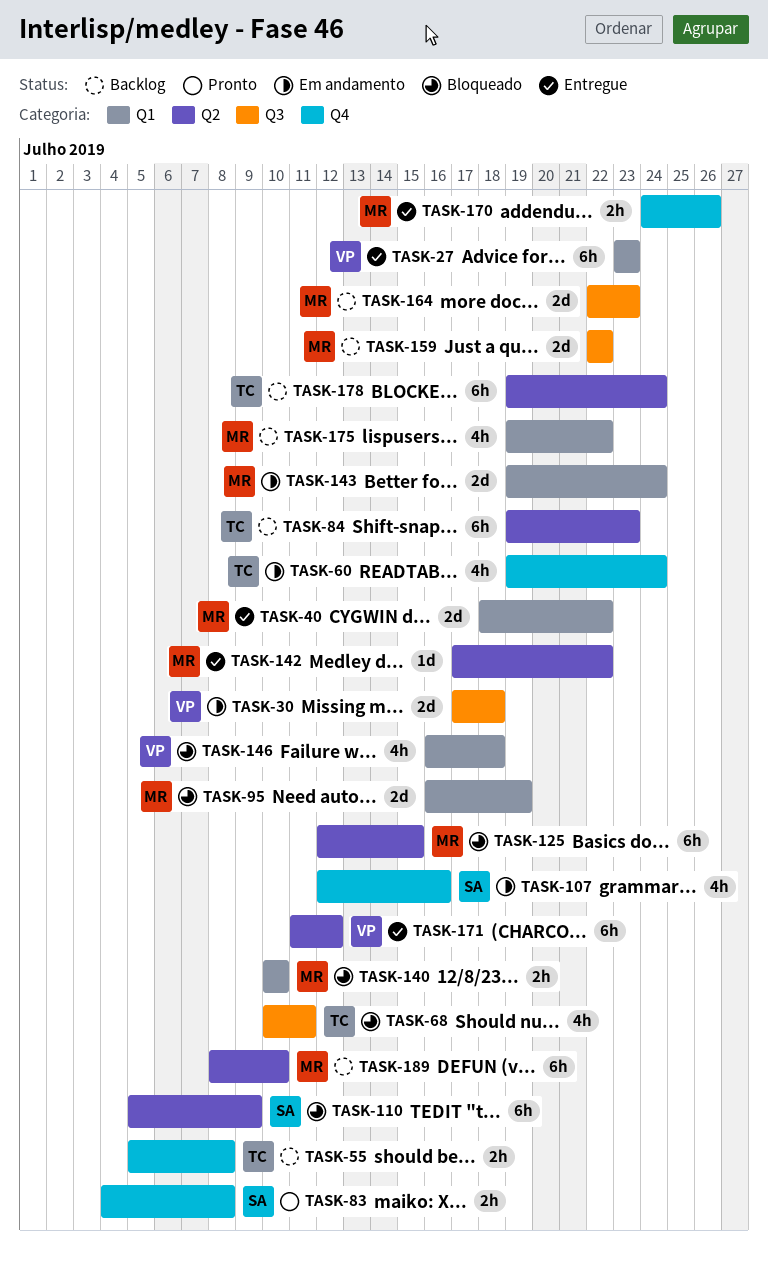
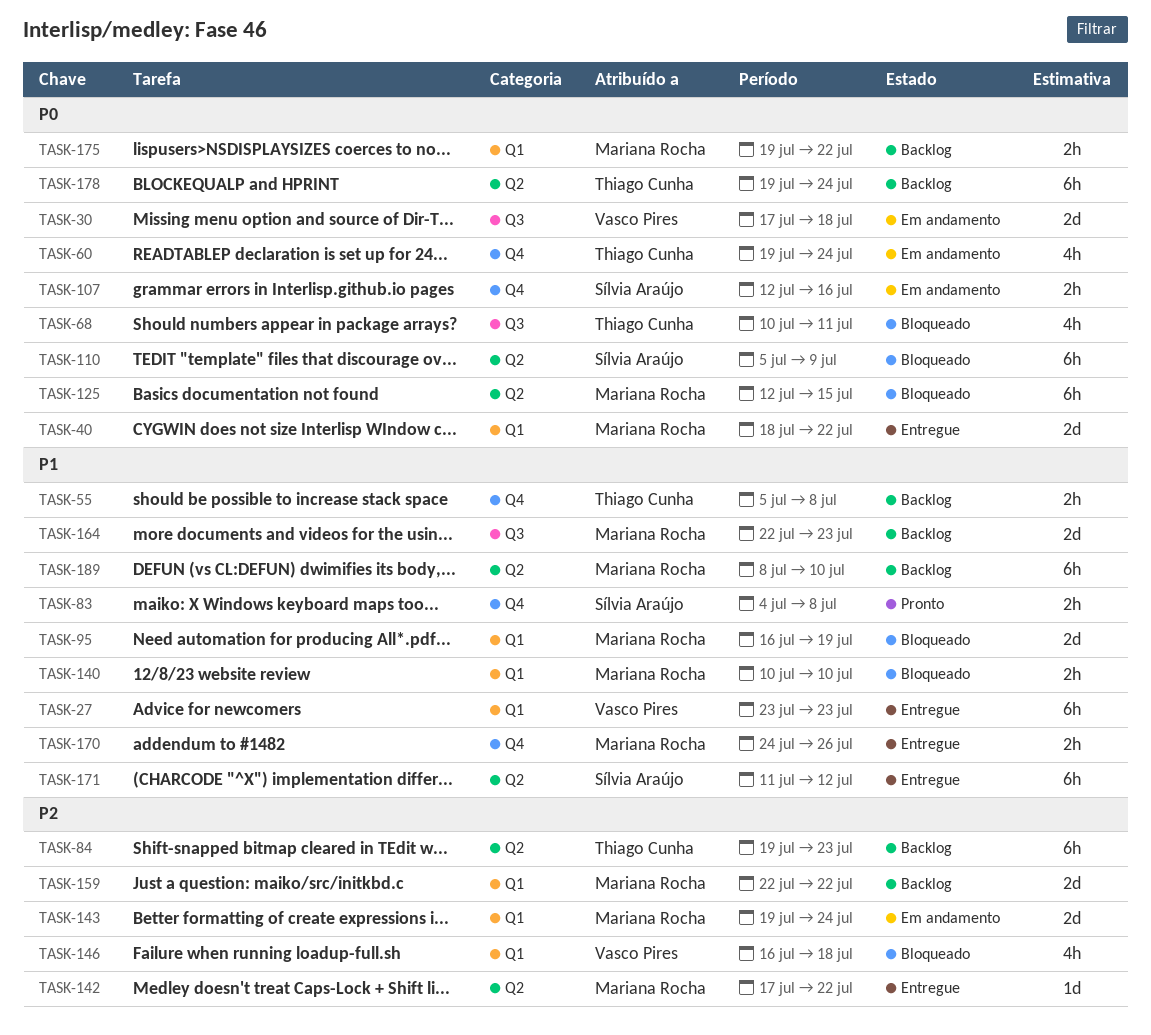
TASK-107, estimate: 4h -> 2h
TASK-159, label: Q3 -> Q1
TASK-171, owner: Vasco Pires -> Sílvia Araújo
TASK-175, estimate: 4h -> 2h

